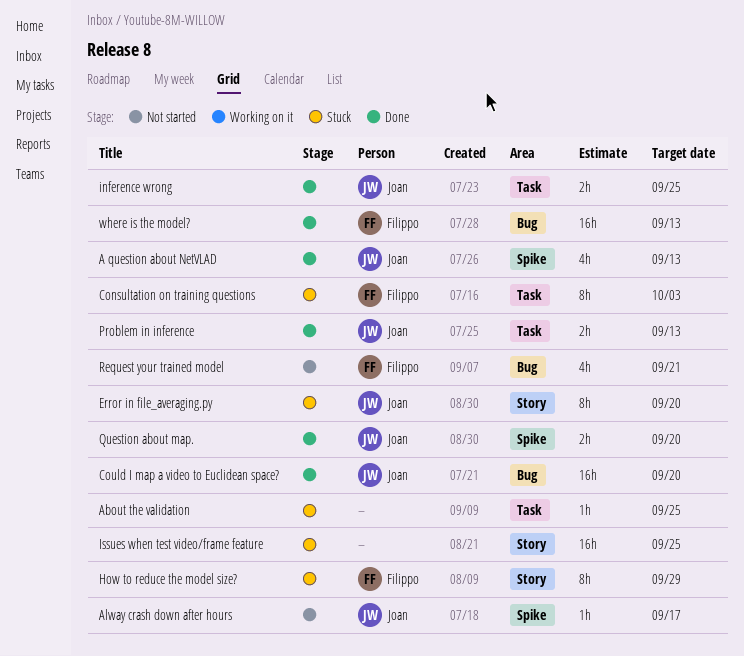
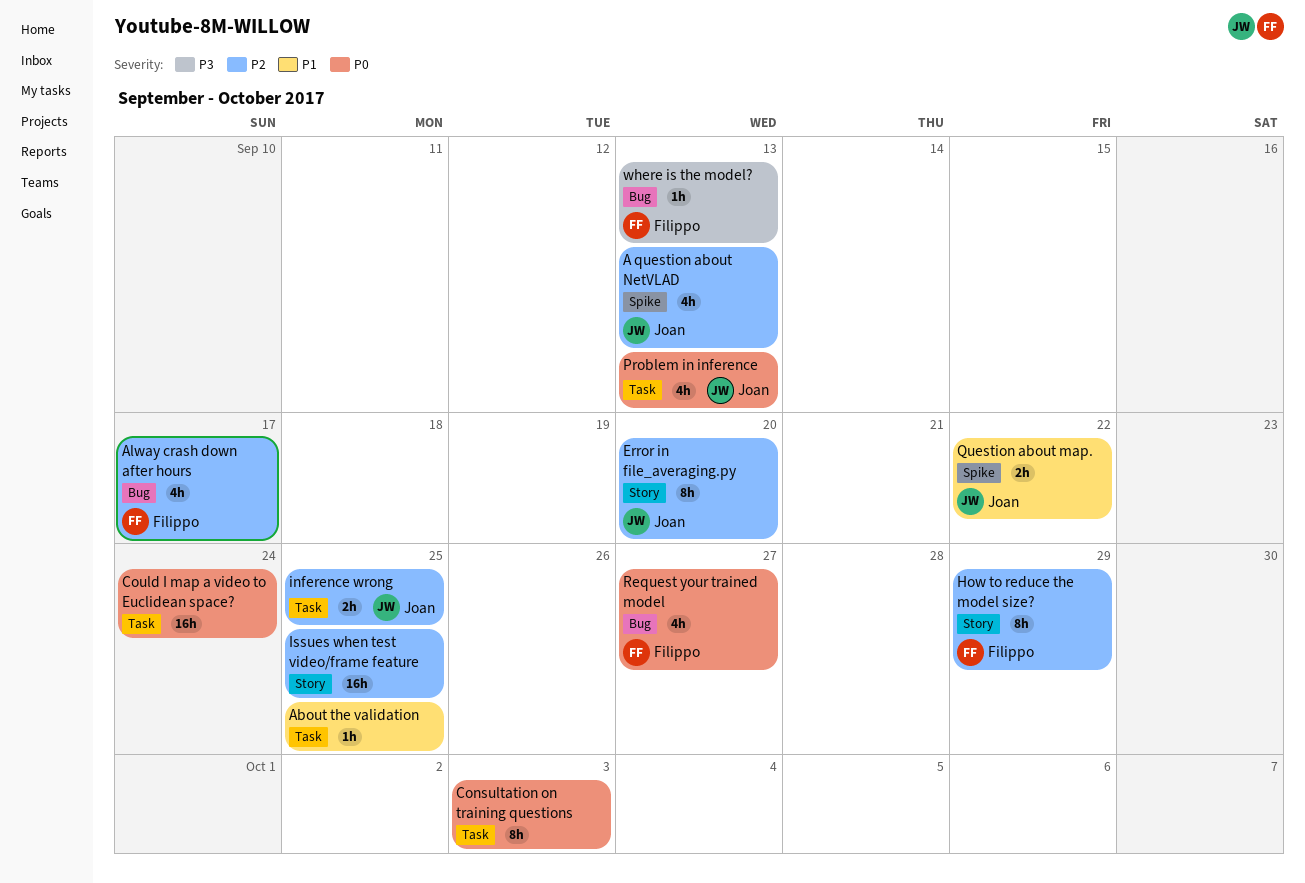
Alway crash down after hours, owner: Joan -> Filippo
Alway crash down after hours, label: Spike -> Bug
Alway crash down after hours, estimate: 1h -> 4h
Consultation on training questions, owner: Filippo -> none
Could I map a video to Euclidean space?, owner: Joan -> none
Could I map a video to Euclidean space?, label: Bug -> Task
Could I map a video to Euclidean space?, due: Sep 20 -> Sep 24
Problem in inference, estimate: 2h -> 4h
Question about map., due: Sep 20 -> Sep 22
Request your trained model, due: Sep 21 -> Sep 27
where is the model?, estimate: 16h -> 1h

